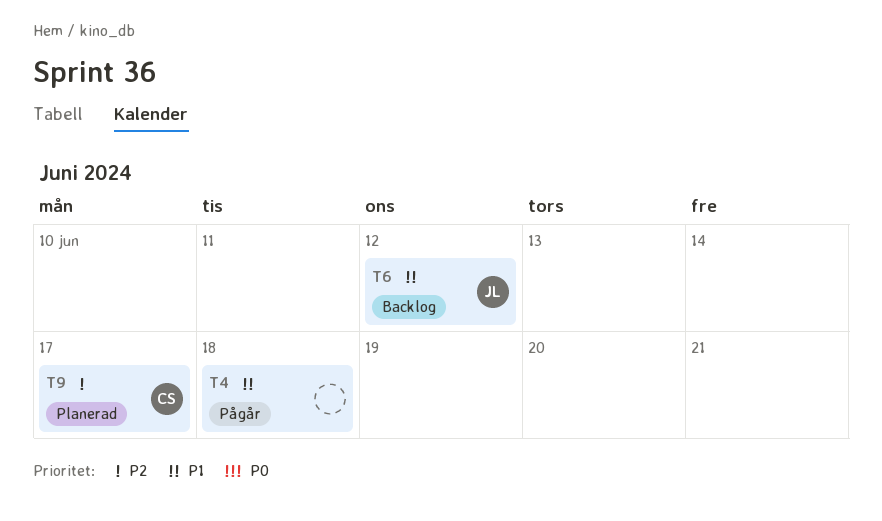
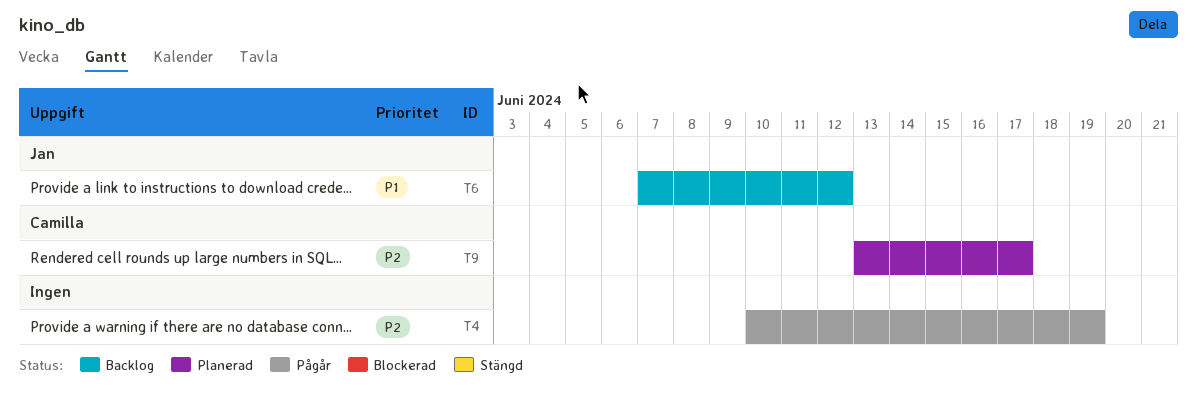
T4, priority: P1 -> P2
T4, due: Jun 18 -> Jun 19

